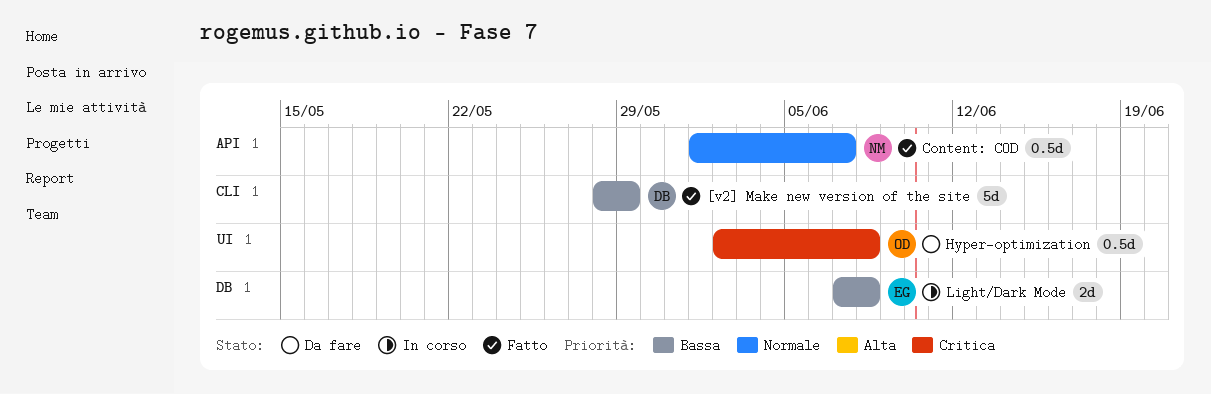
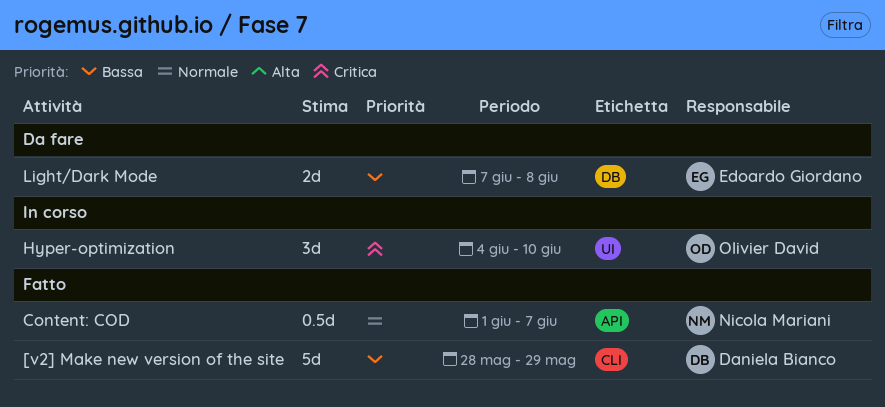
Hyper-optimization, status: Da fare -> In corso
Hyper-optimization, estimate: 0.5d -> 3d
Hyper-optimization, start: Jun 2 -> Jun 4
Hyper-optimization, due: Jun 8 -> Jun 10
Light/Dark Mode, status: In corso -> Da fare

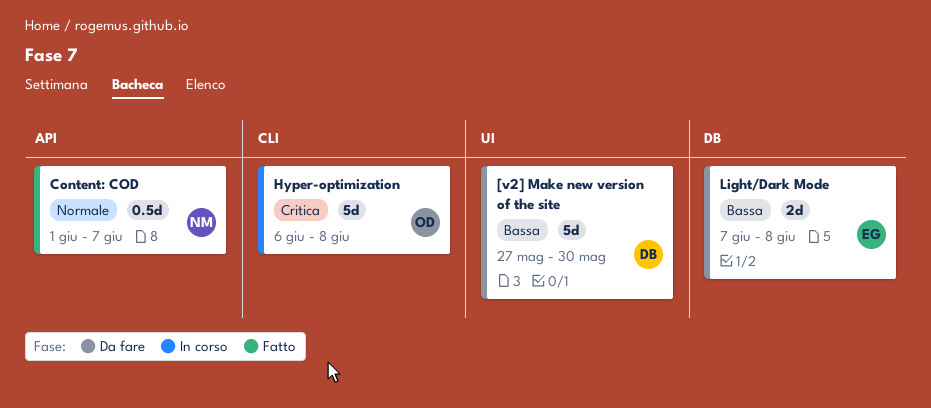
[v2] Make new version of the site, status: Fatto -> Da fare
[v2] Make new version of the site, label: CLI -> UI
[v2] Make new version of the site, start: May 28 -> May 27
[v2] Make new version of the site, due: May 29 -> May 30
Hyper-optimization, label: UI -> CLI
Hyper-optimization, estimate: 3d -> 5d
Hyper-optimization, start: Jun 4 -> Jun 6
Hyper-optimization, due: Jun 10 -> Jun 8

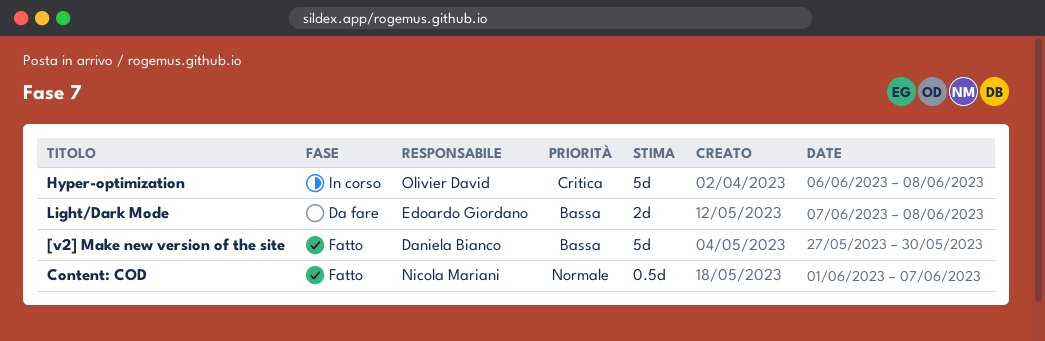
[v2] Make new version of the site, status: Da fare -> Fatto

